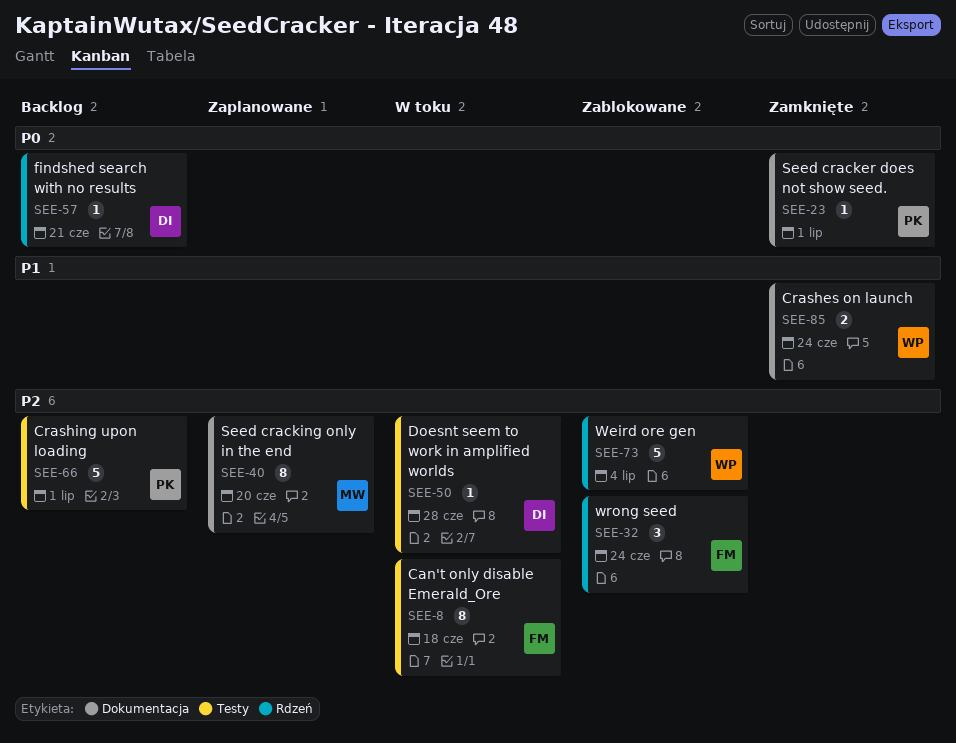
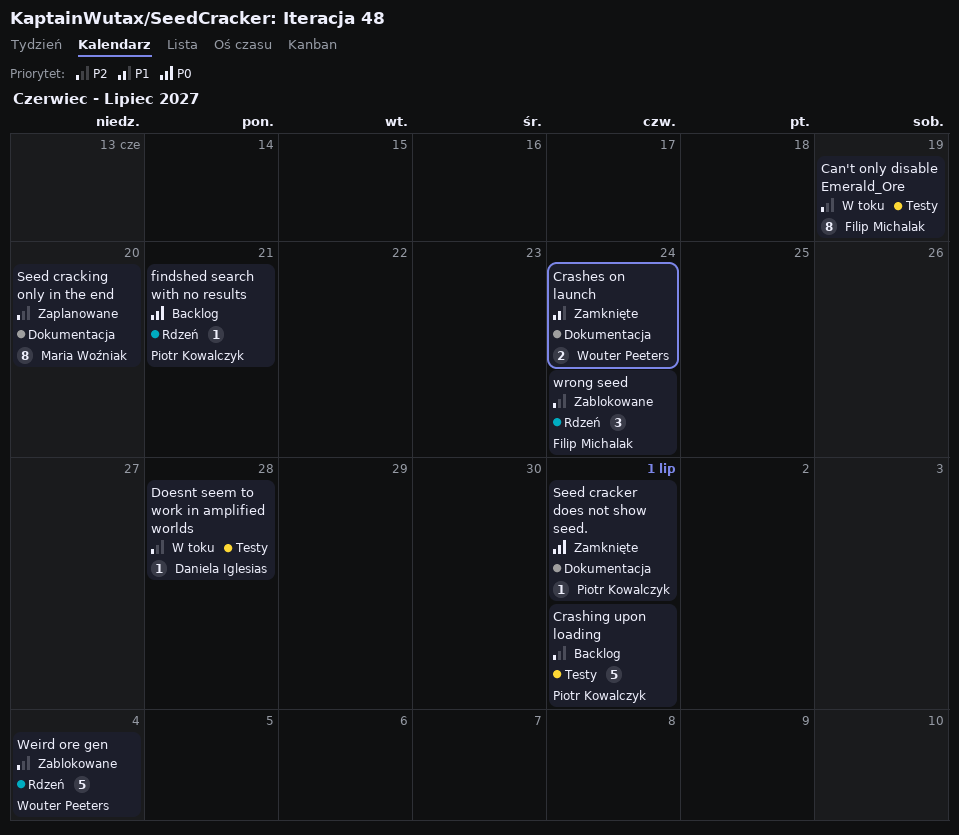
Can't only disable Emerald_Ore, due: Jun 18 -> Jun 19
findshed search with no results, owner: Daniela Iglesias -> Piotr Kowalczyk

